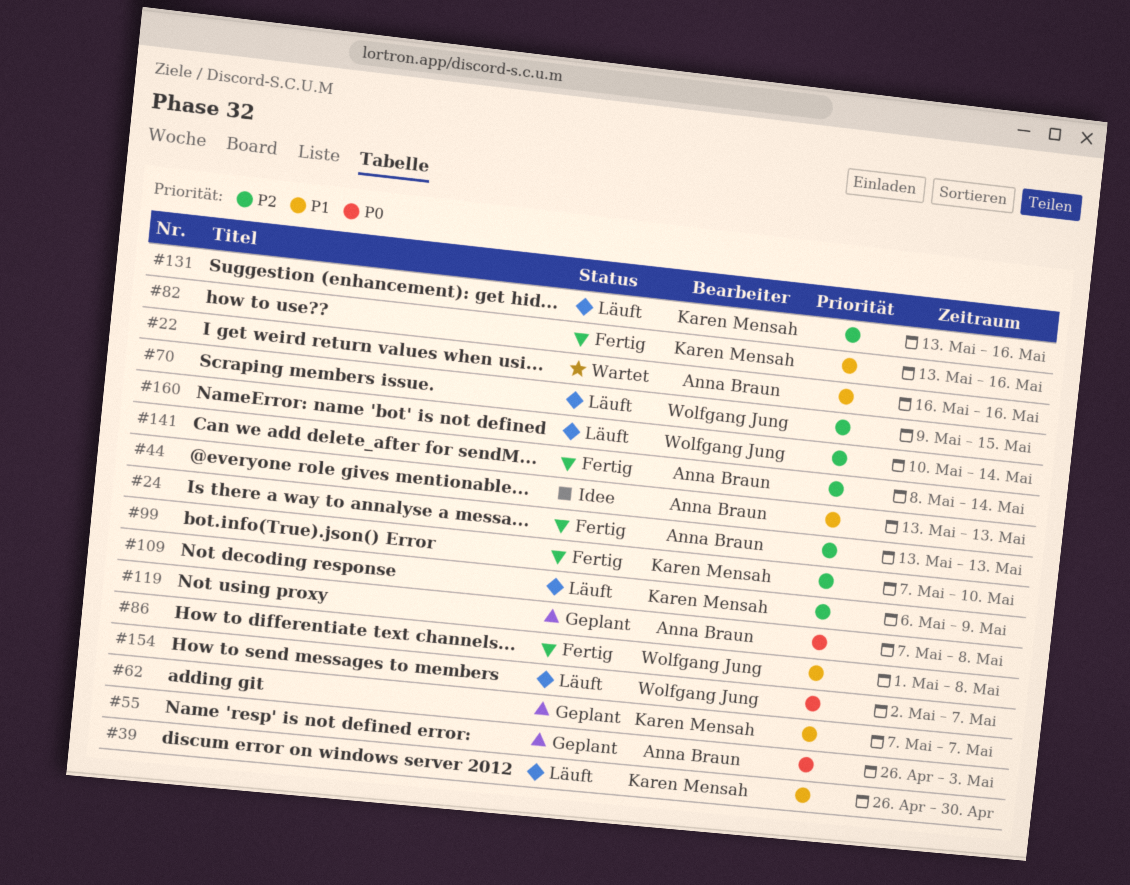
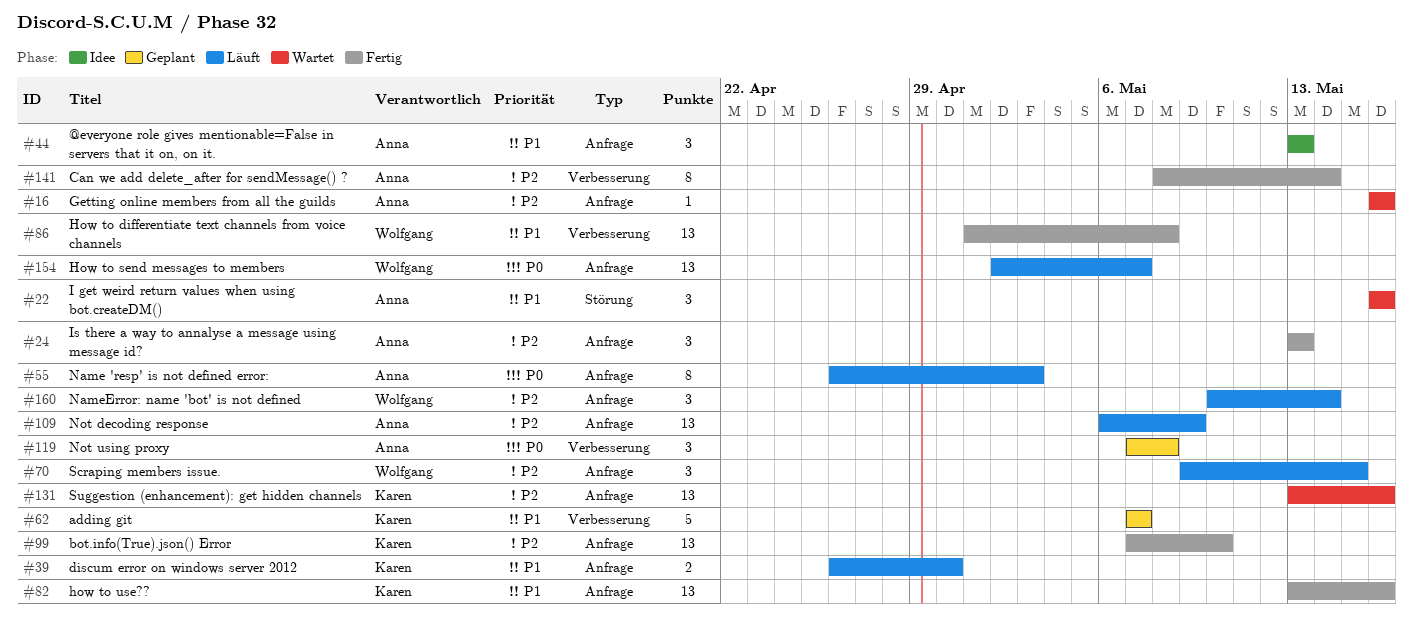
#16: none -> present
#55, status: Geplant -> Läuft
#109, owner: Karen Mensah -> Anna Braun
#131, status: Läuft -> Wartet

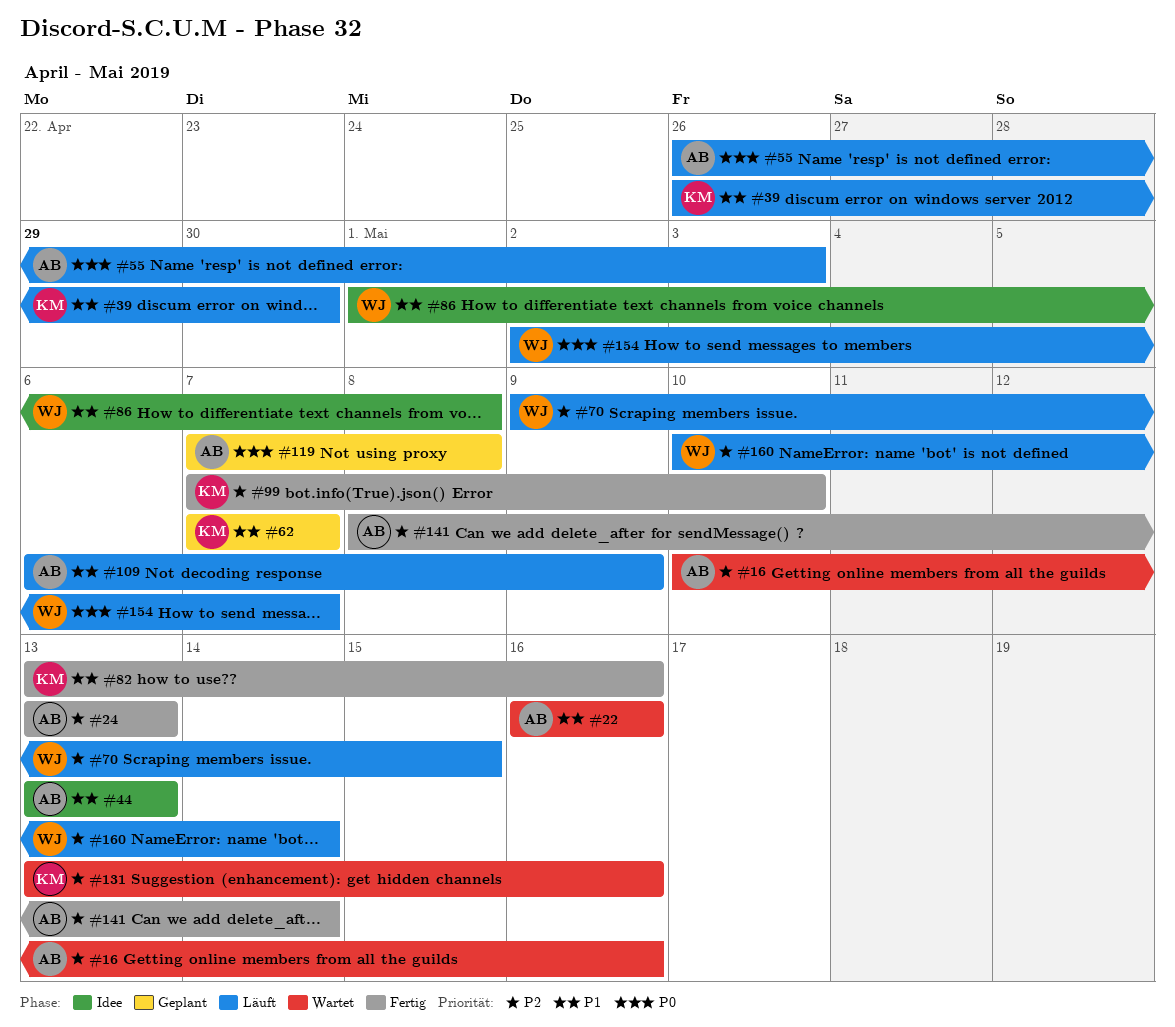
#16, start: May 16 -> May 10
#86, status: Fertig -> Idee
#109, priority: P2 -> P1

